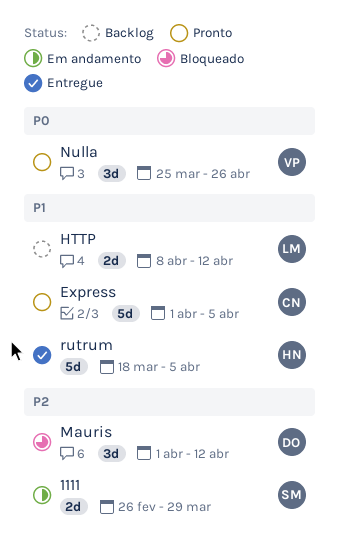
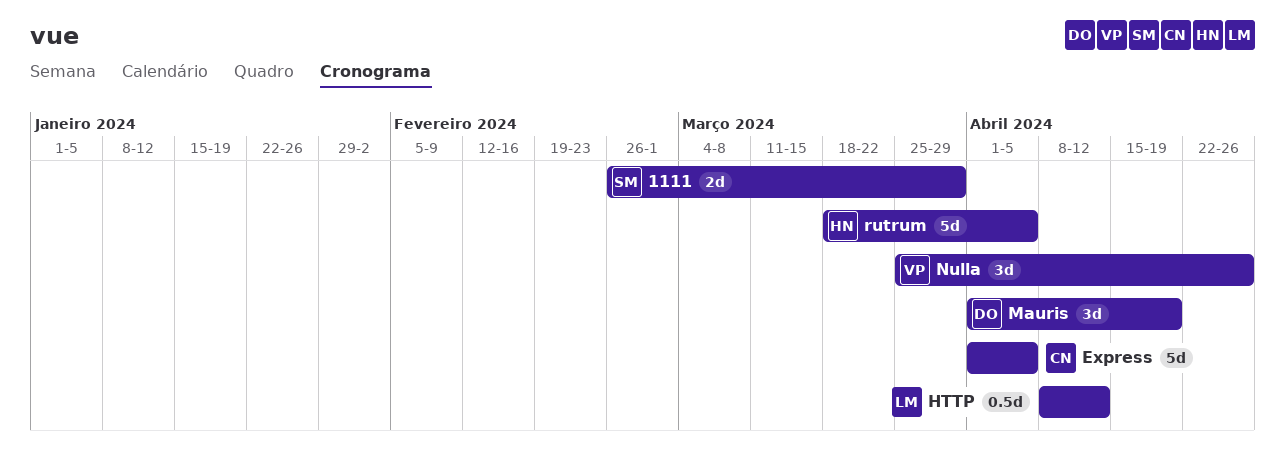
HTTP, estimate: 2d -> 0.5d
Mauris, due: Apr 12 -> Apr 19

